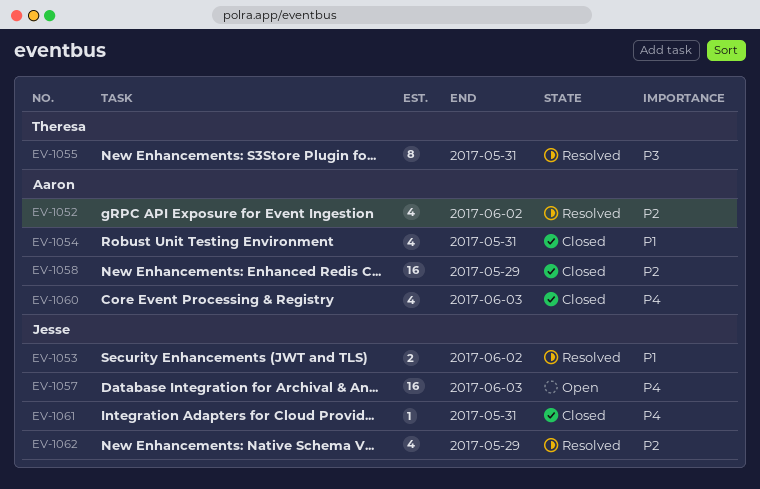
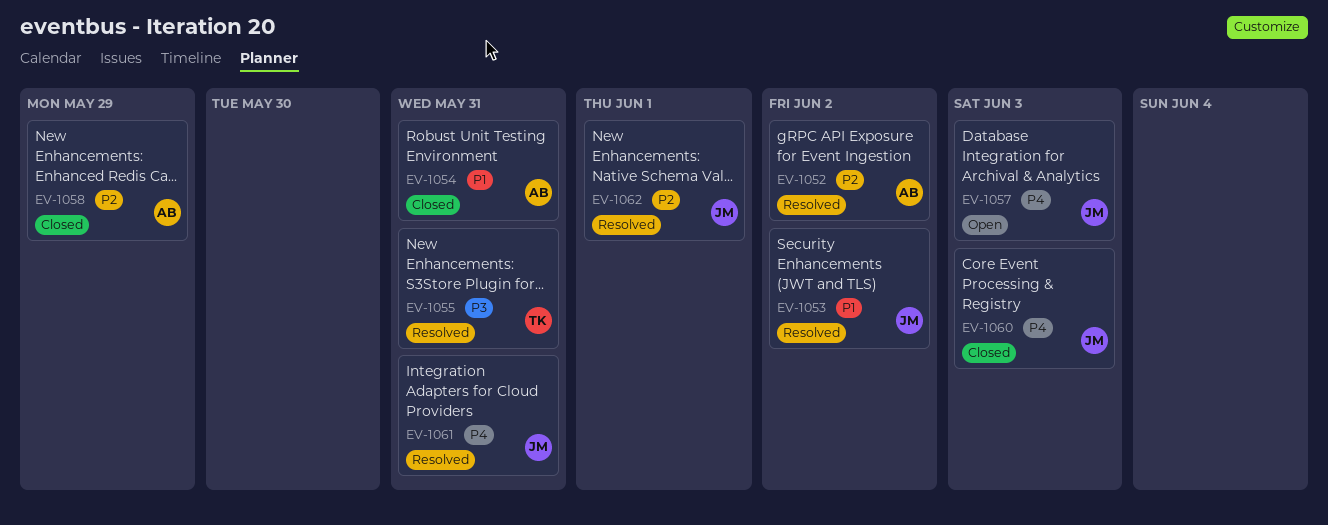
EV-1060, owner: Aaron -> Jesse
EV-1061, status: Closed -> Resolved
EV-1062, due: May 29 -> Jun 1

